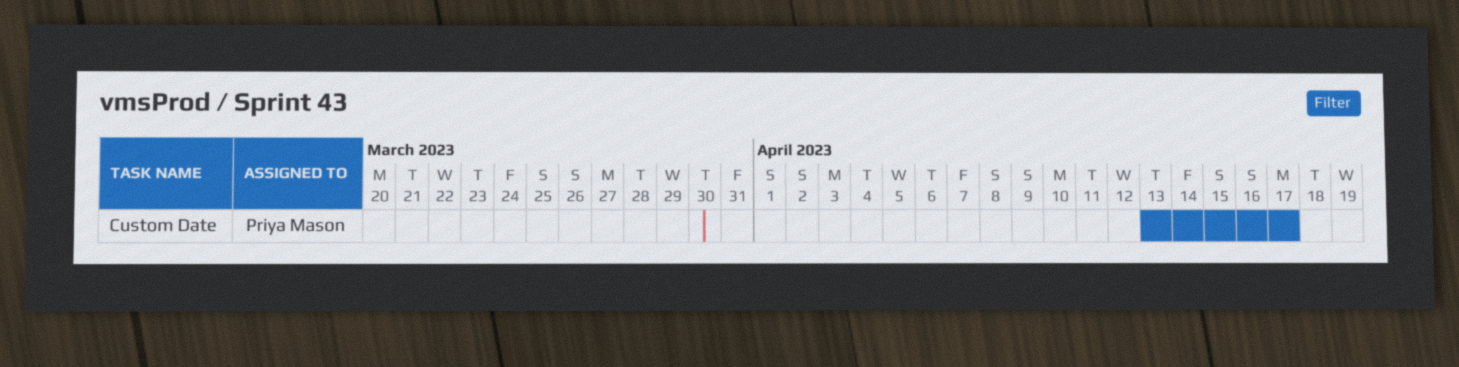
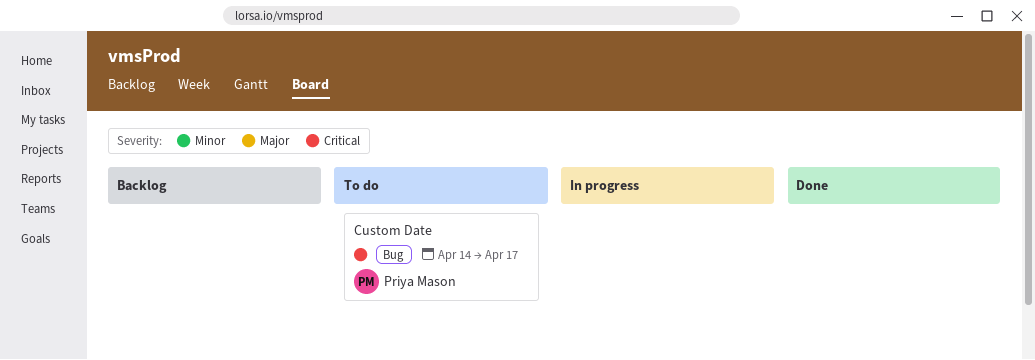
Custom Date, start: Apr 13 -> Apr 14

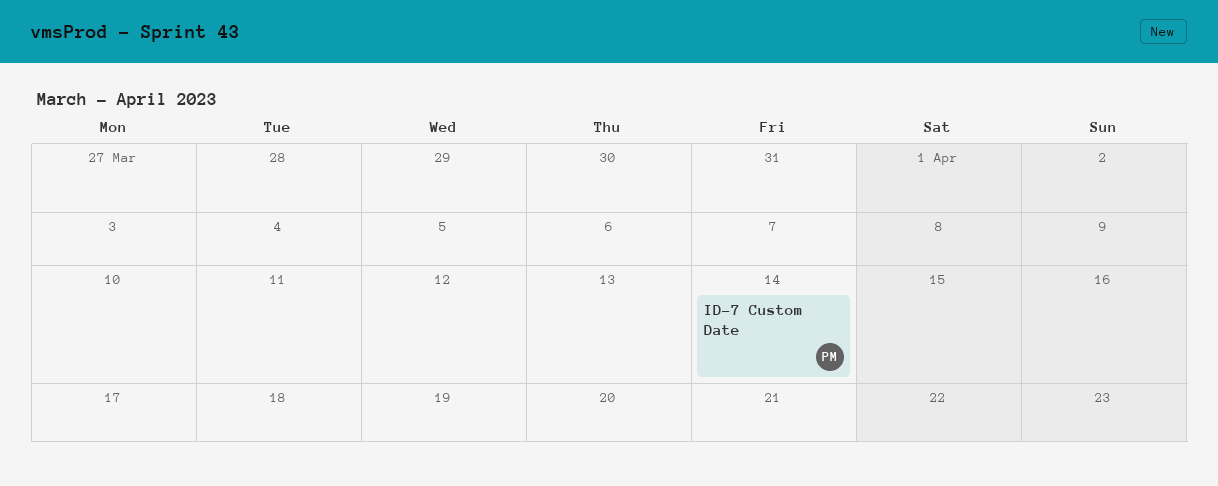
Custom Date, due: Apr 17 -> Apr 14

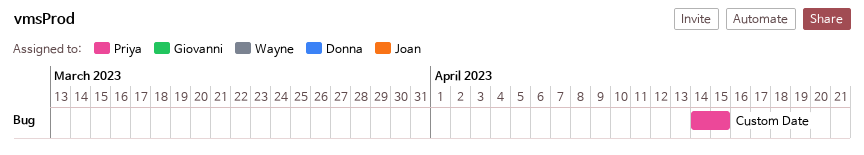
Custom Date, due: Apr 14 -> Apr 15

